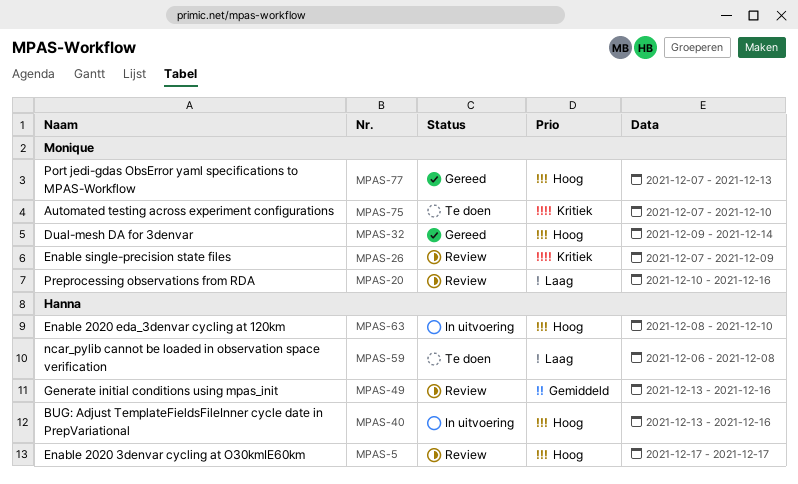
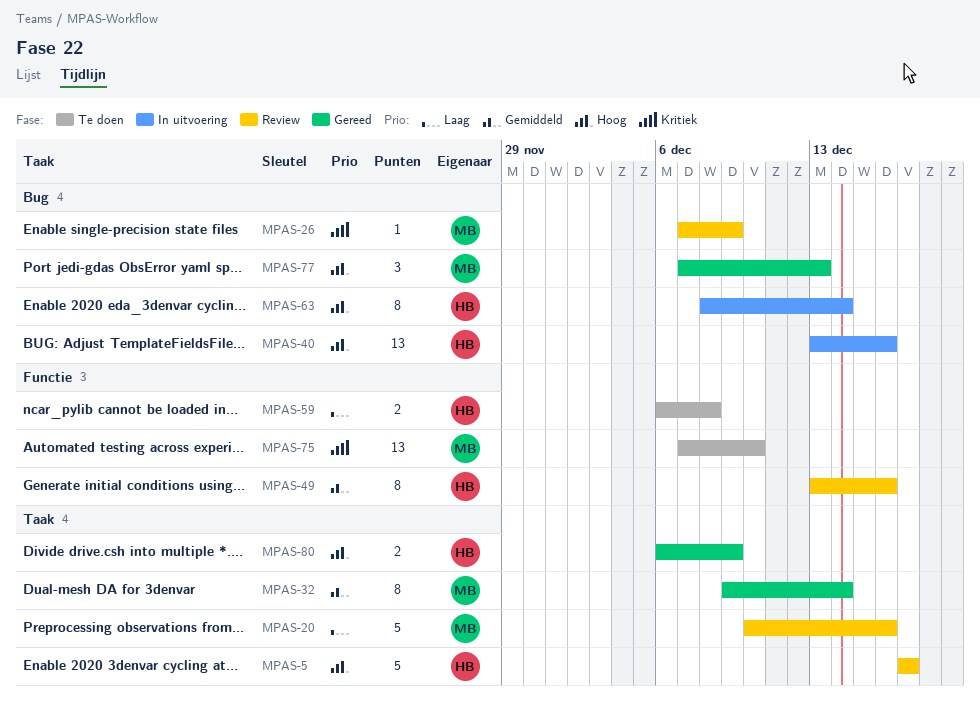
MPAS-32, priority: Hoog -> Gemiddeld
MPAS-63, due: Dec 10 -> Dec 14
MPAS-80: none -> present

